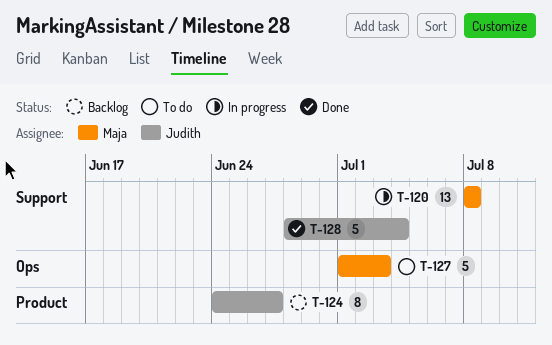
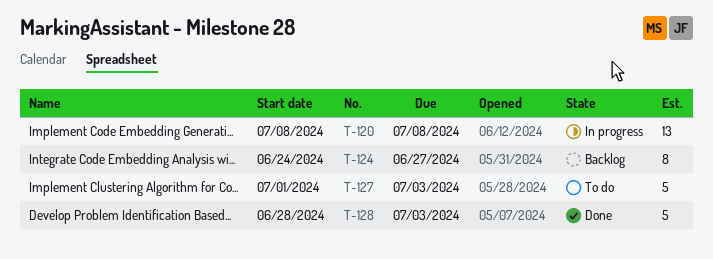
T-128, due: Jul 4 -> Jul 3

